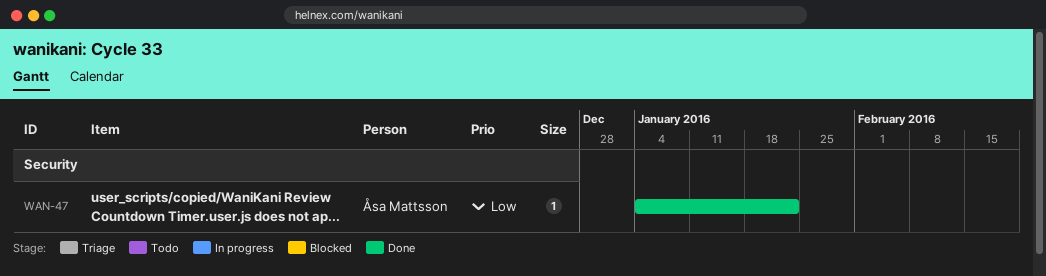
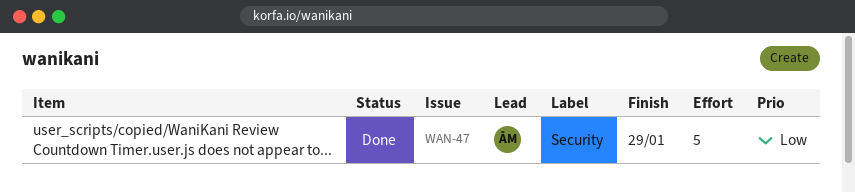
WAN-47, estimate: 1 -> 5
WAN-47, due: Jan 22 -> Jan 29

